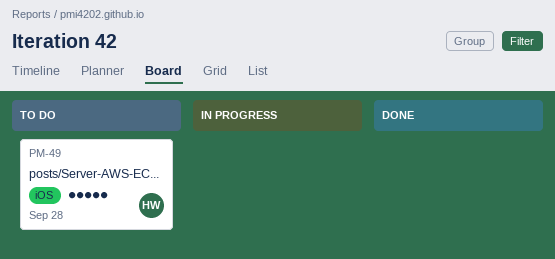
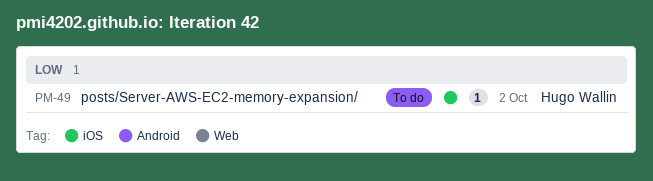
PM-49, estimate: 5 -> 1
PM-49, due: Sep 28 -> Oct 2

